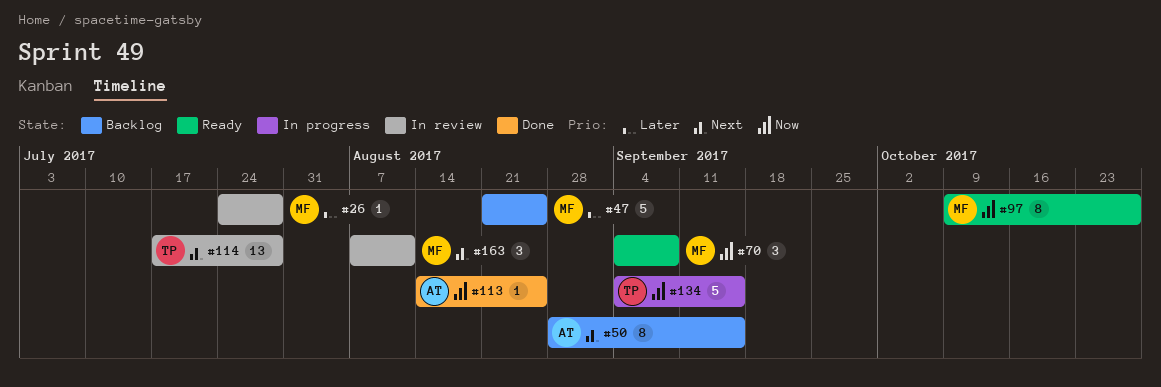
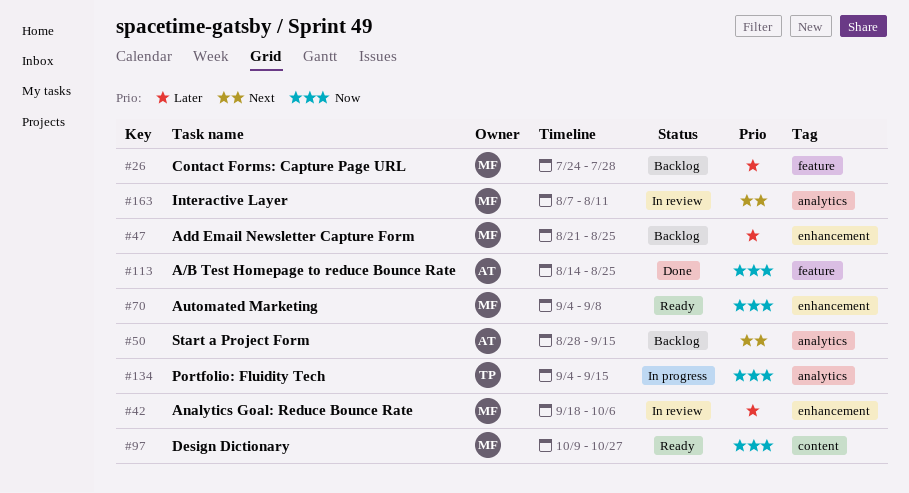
#26, status: In review -> Backlog
#42: none -> present
#114: present -> none

